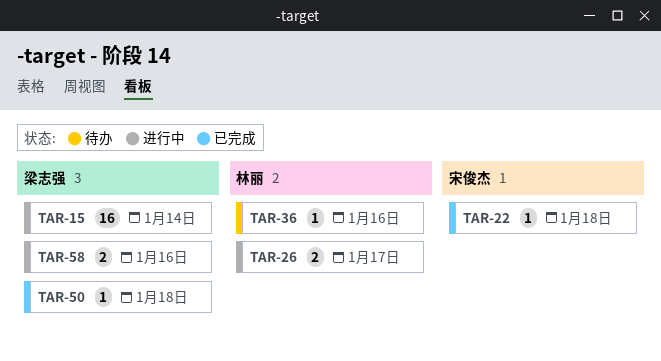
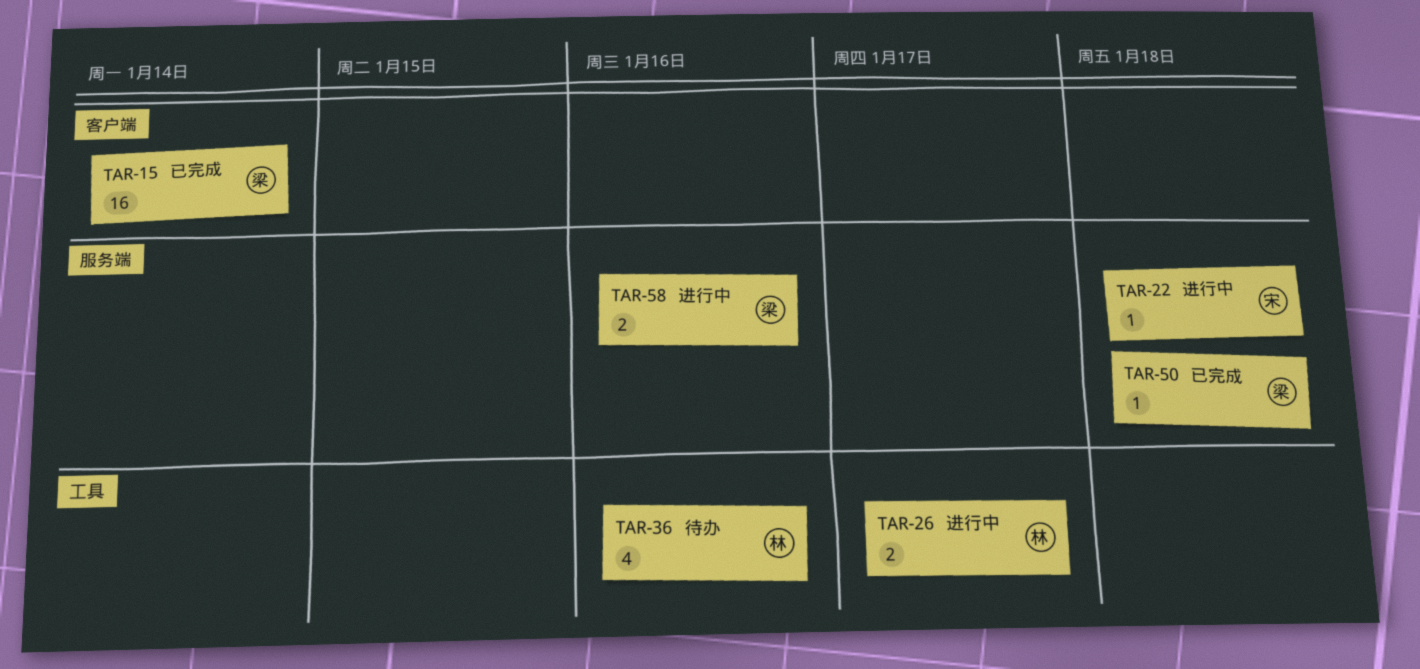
TAR-15, status: 进行中 -> 已完成
TAR-22, status: 已完成 -> 进行中
TAR-36, estimate: 1 -> 4

